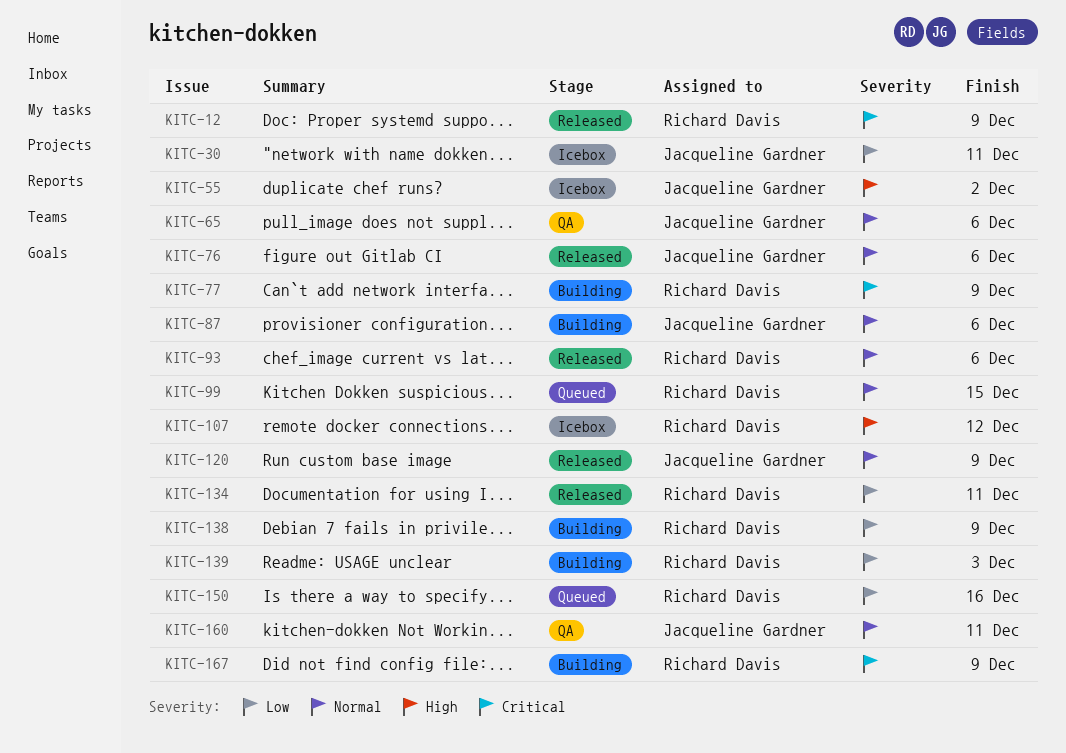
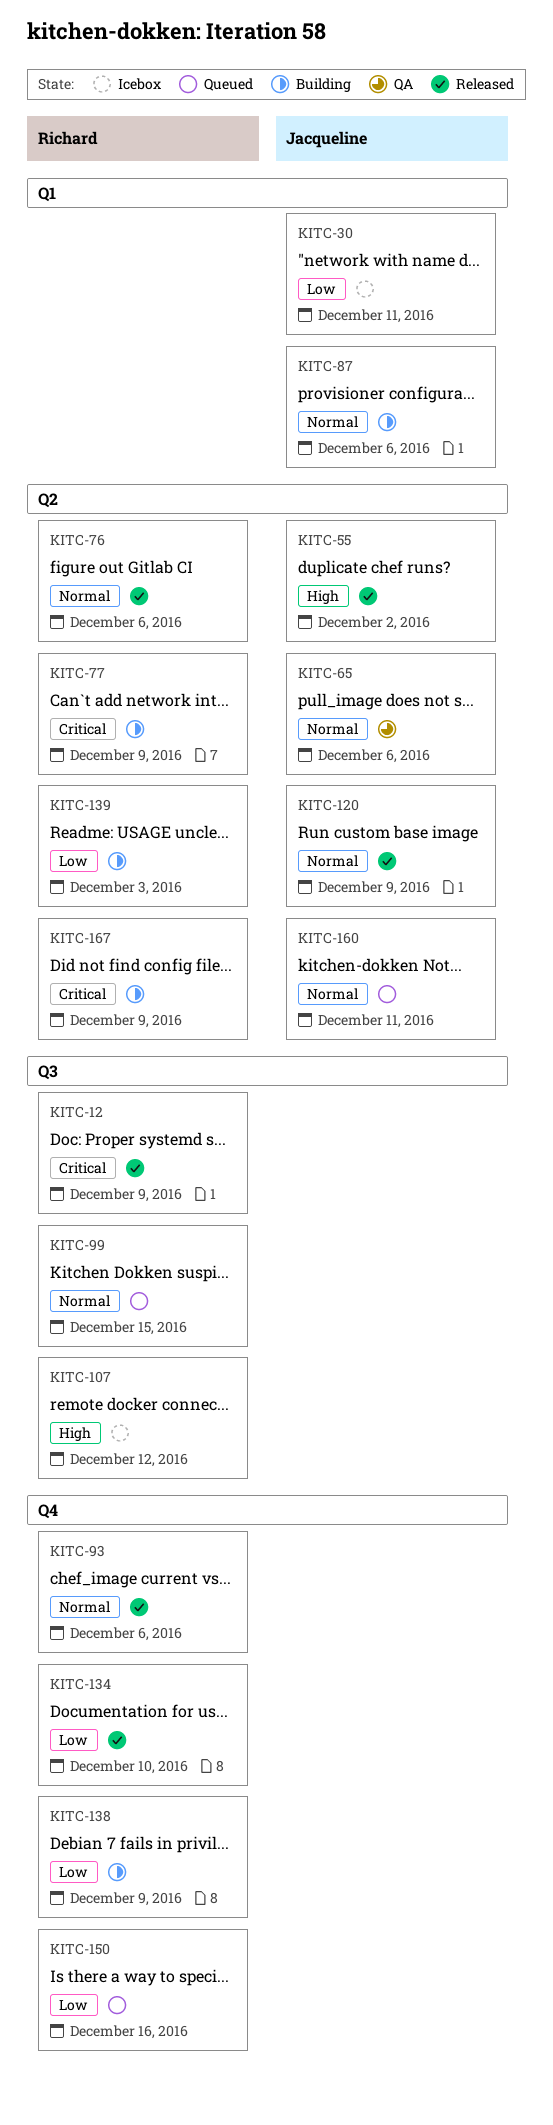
KITC-55, status: Icebox -> Released
KITC-76, owner: Jacqueline Gardner -> Richard Davis
KITC-134, due: Dec 11 -> Dec 10
KITC-160, status: QA -> Queued

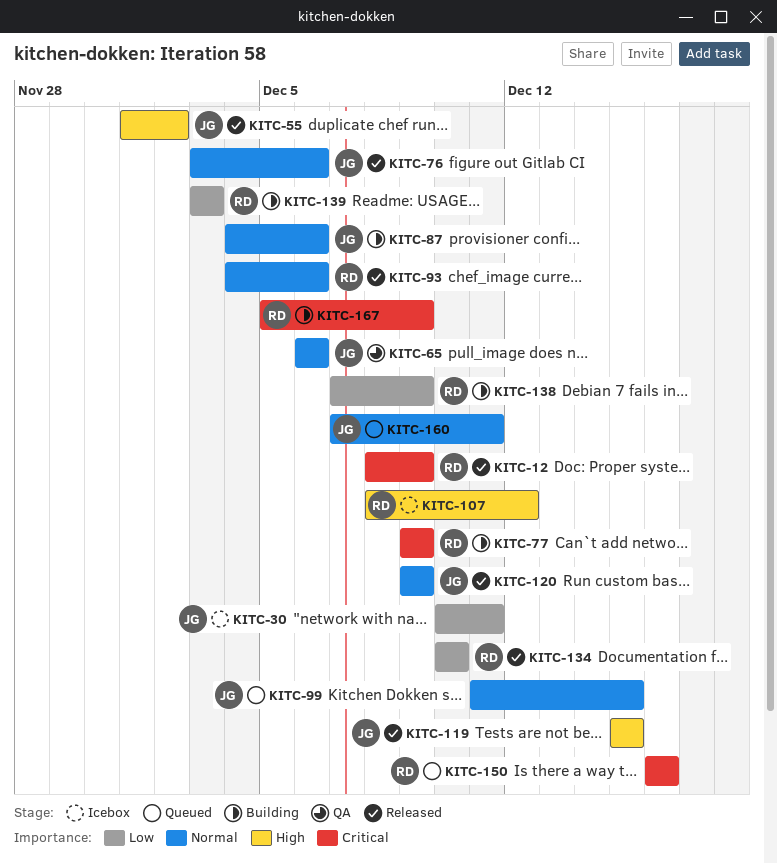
KITC-76, owner: Richard -> Jacqueline
KITC-99, owner: Richard -> Jacqueline
KITC-119: none -> present
KITC-150, priority: Low -> Critical

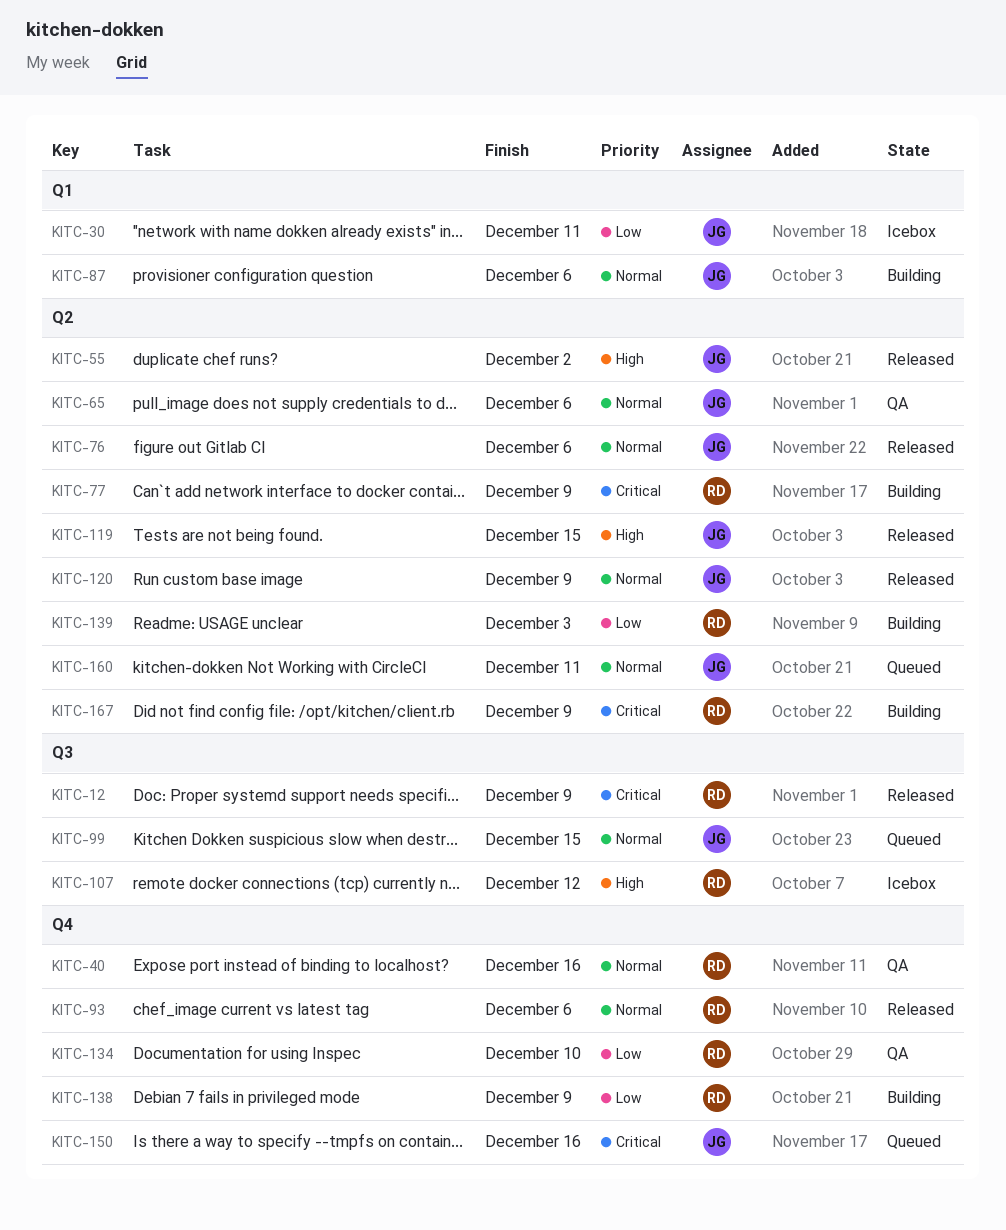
KITC-40: none -> present
KITC-134, status: Released -> QA
KITC-150, owner: RD -> JG

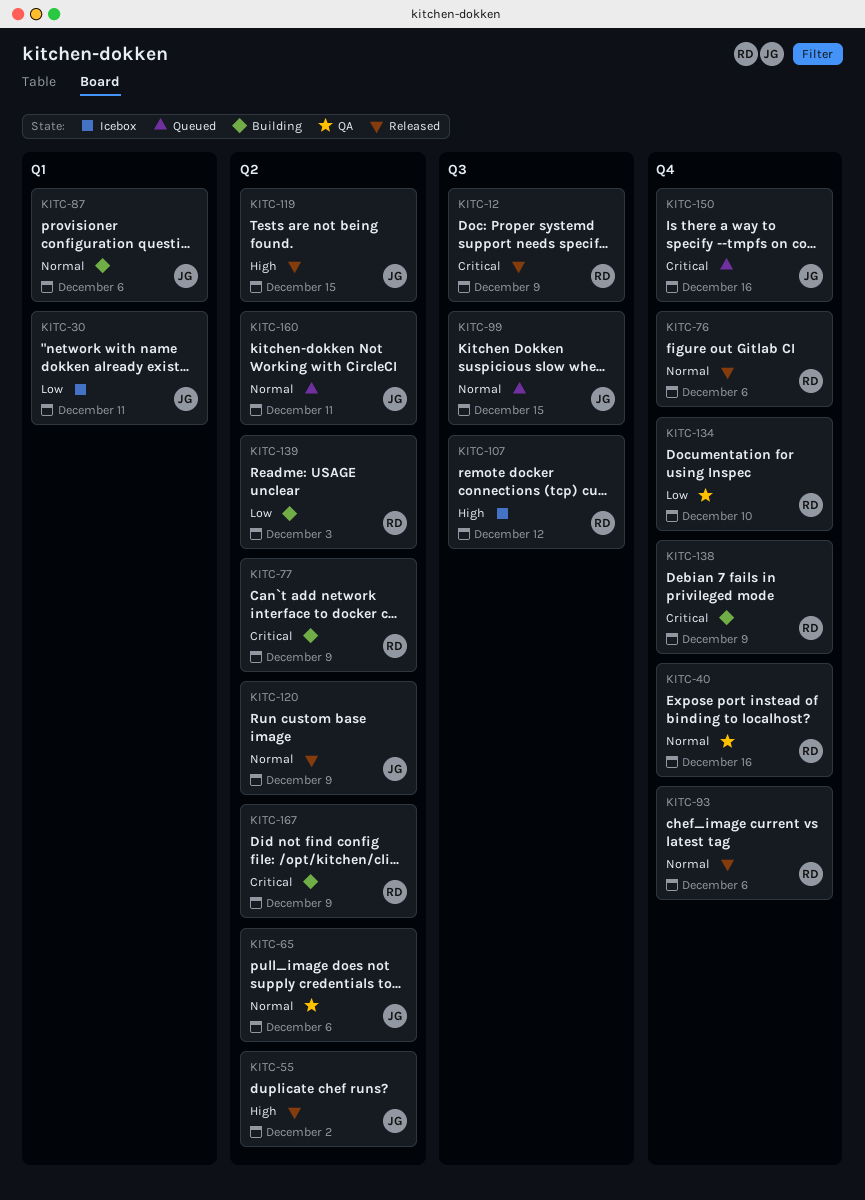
KITC-76, owner: JG -> RD
KITC-76, label: Q2 -> Q4
KITC-138, priority: Low -> Critical

